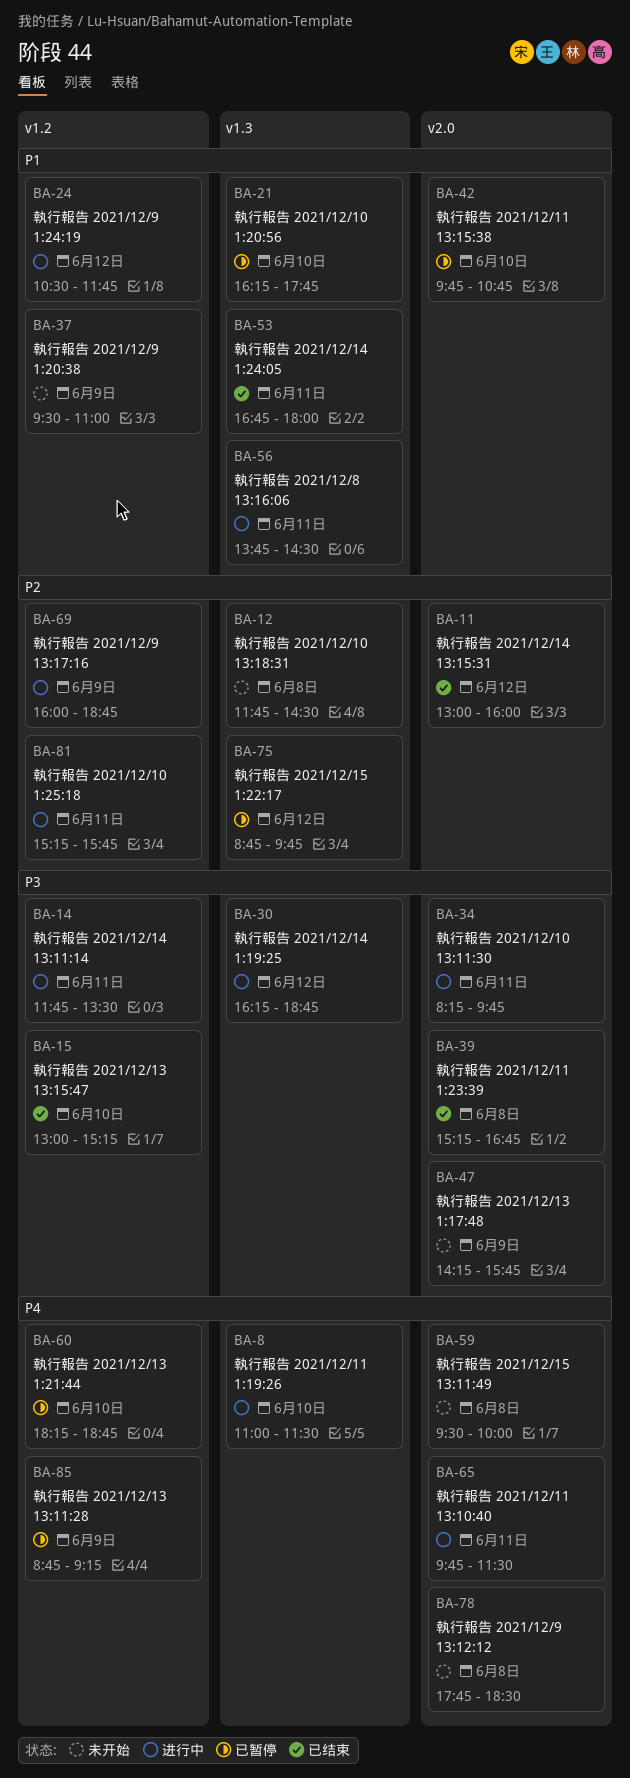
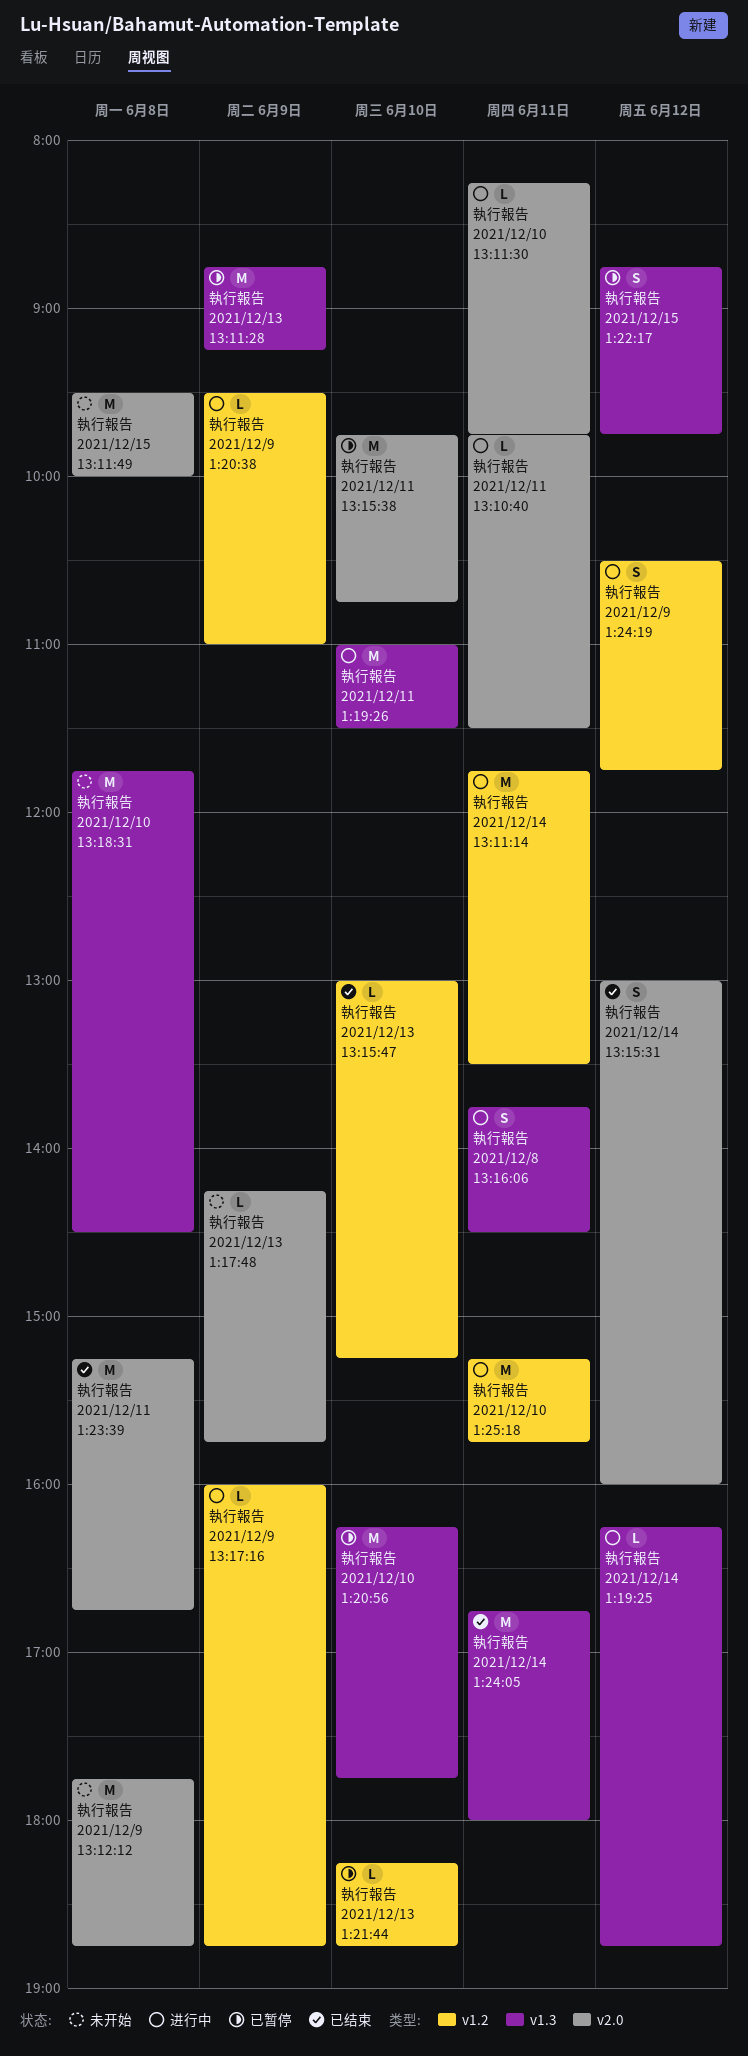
執行報告 2021/12/13 13:11:28, label: v1.2 -> v1.3
執行報告 2021/12/9 13:12:12, ends: 18:30 -> 18:45
執行報告 2021/12/9 1:20:38, status: 未开始 -> 进行中

